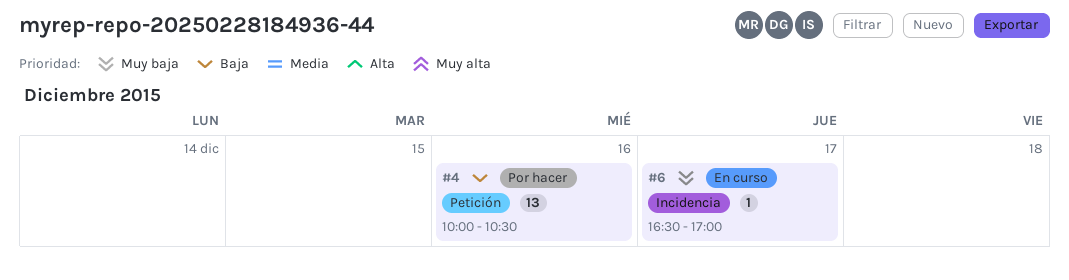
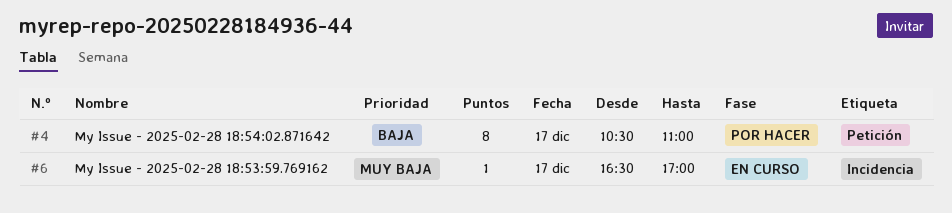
#4, estimate: 13 -> 8
#4, day: Dec 16 -> Dec 17
#4, begins: 10:00 -> 10:30
#4, ends: 10:30 -> 11:00

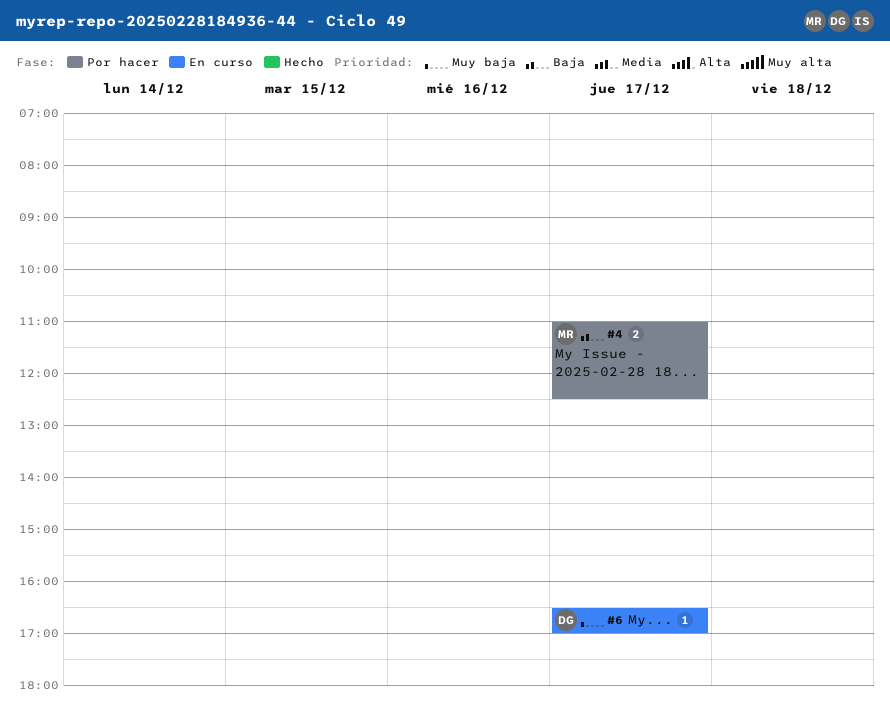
#4, estimate: 8 -> 2
#4, begins: 10:30 -> 11:00
#4, ends: 11:00 -> 12:30

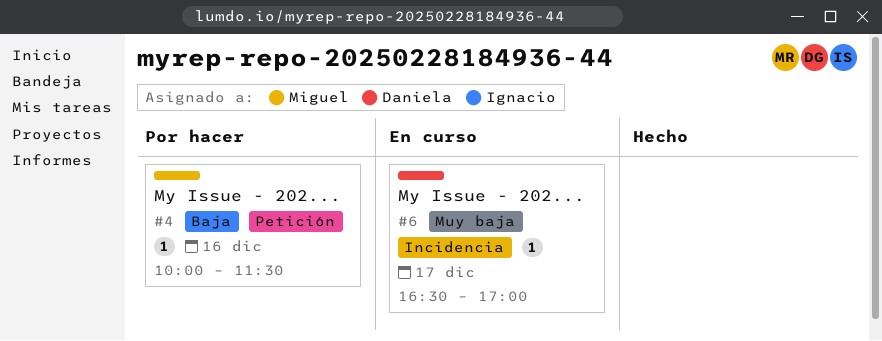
#4, estimate: 2 -> 1
#4, day: Dec 17 -> Dec 16
#4, begins: 11:00 -> 10:00
#4, ends: 12:30 -> 11:30

